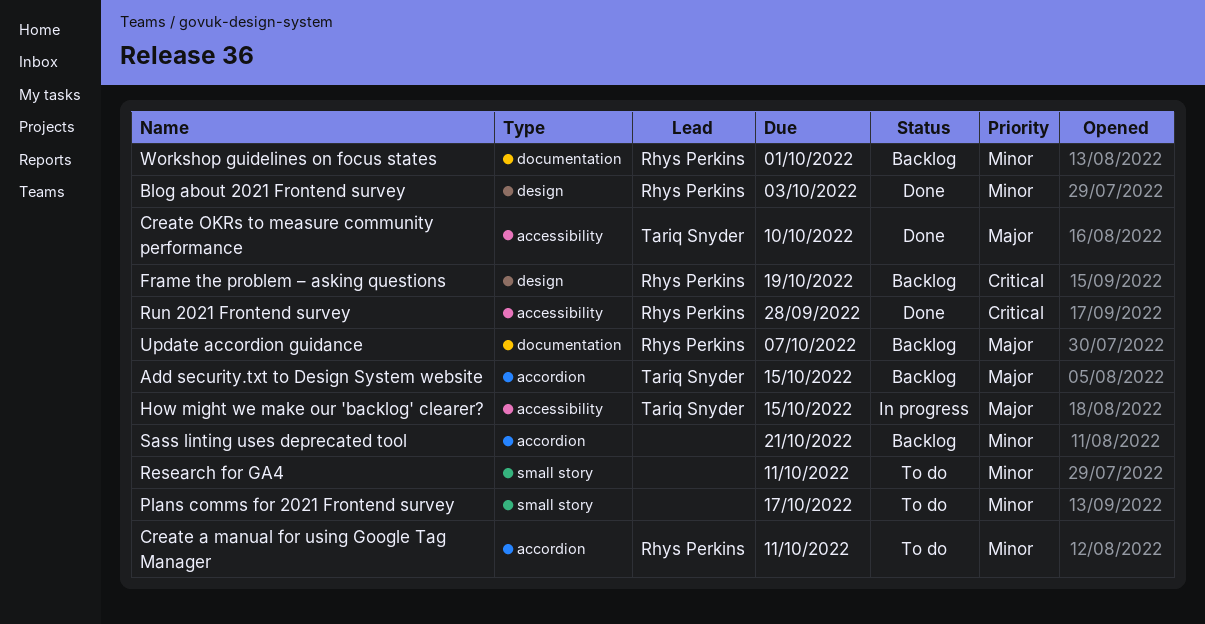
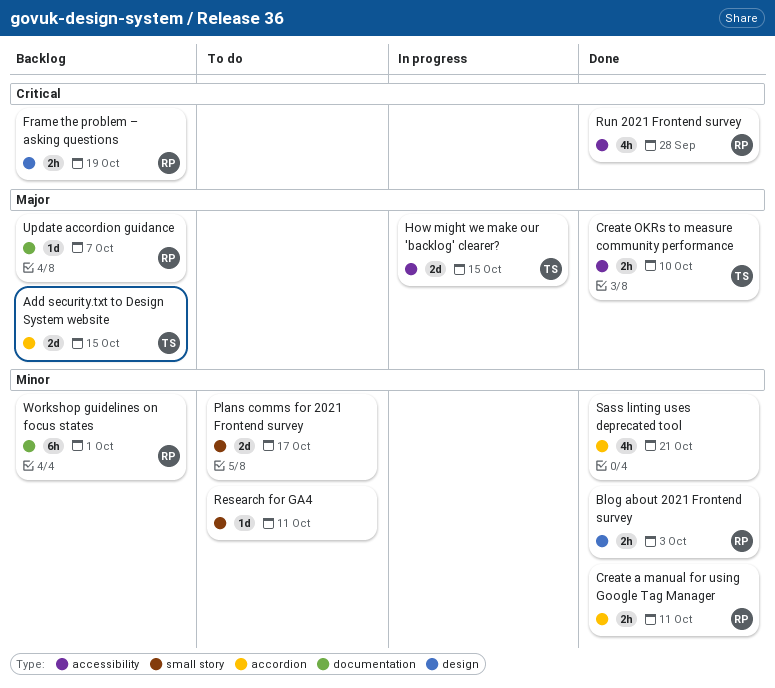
Create a manual for using Google Tag Manager, status: To do -> Done
Sass linting uses deprecated tool, status: Backlog -> Done

